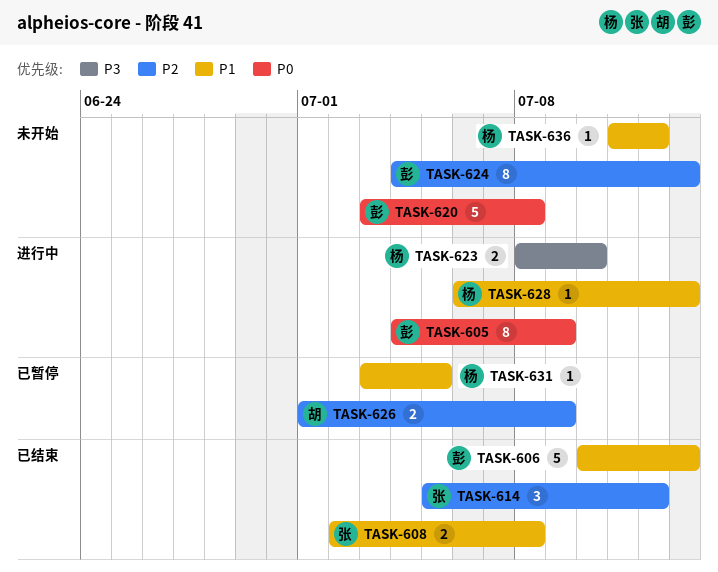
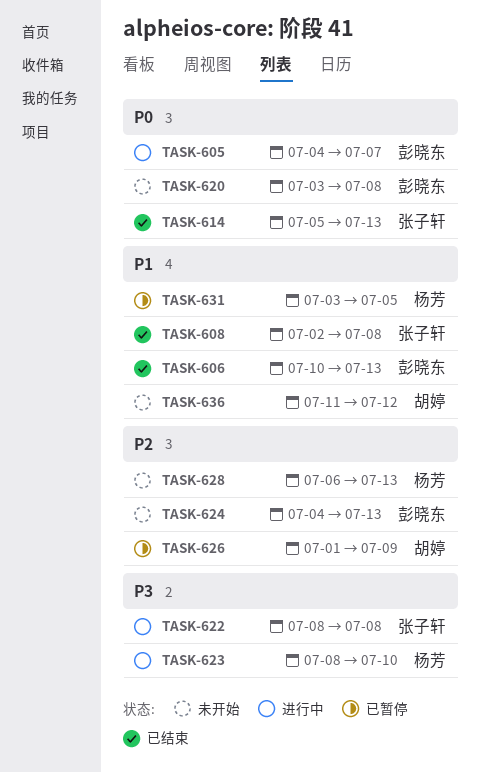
TASK-605, due: Jul 9 -> Jul 7
TASK-614, priority: P2 -> P0
TASK-614, due: Jul 12 -> Jul 13
TASK-622: none -> present
TASK-628, status: 进行中 -> 未开始
TASK-628, priority: P1 -> P2
TASK-636, owner: 杨芳 -> 胡婷

